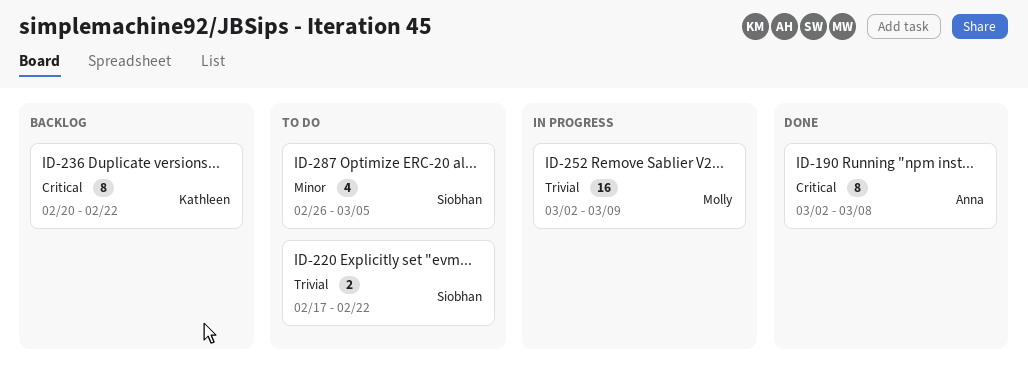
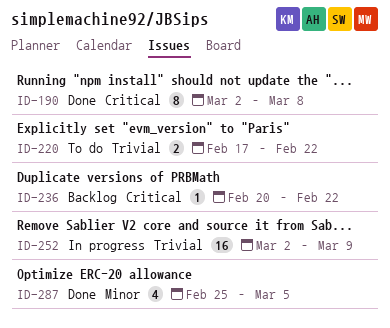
ID-236, estimate: 8 -> 1
ID-287, status: To do -> Done
ID-287, start: Feb 26 -> Feb 25

